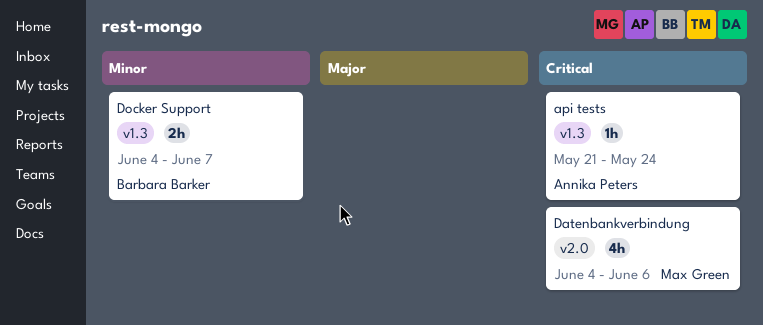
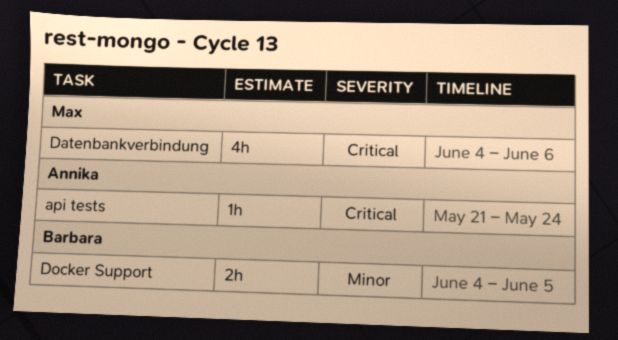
Docker Support, due: Jun 7 -> Jun 5

